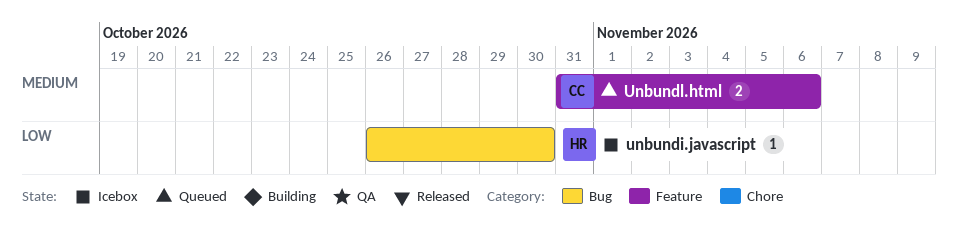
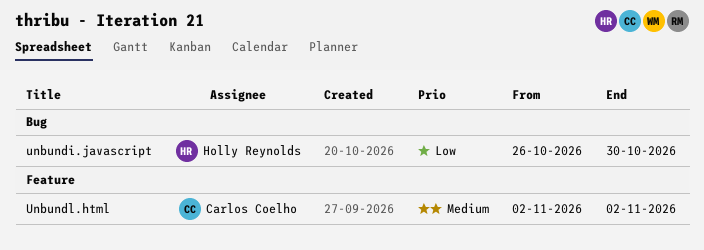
Unbundl.html, start: Oct 31 -> Nov 2
Unbundl.html, due: Nov 6 -> Nov 2

